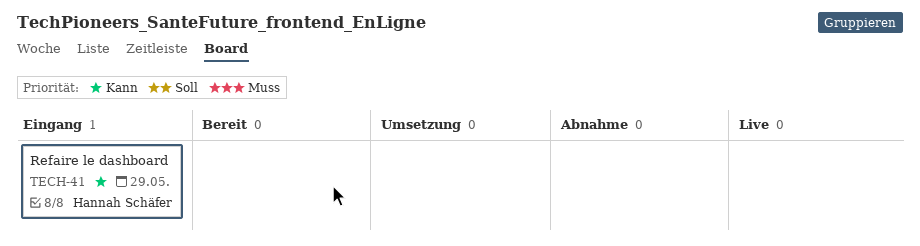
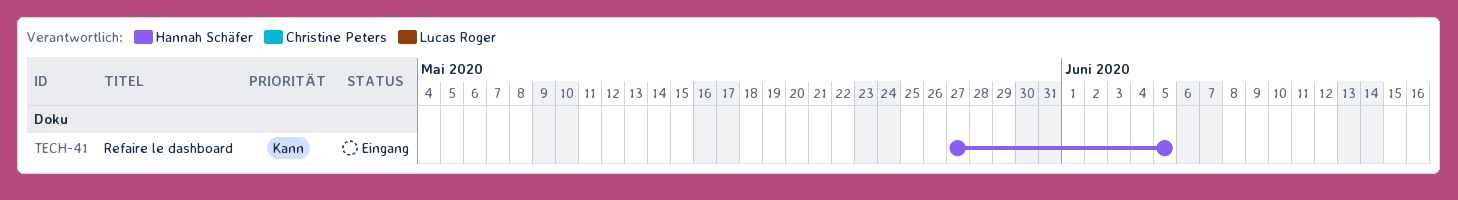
TECH-41, due: May 29 -> Jun 5

